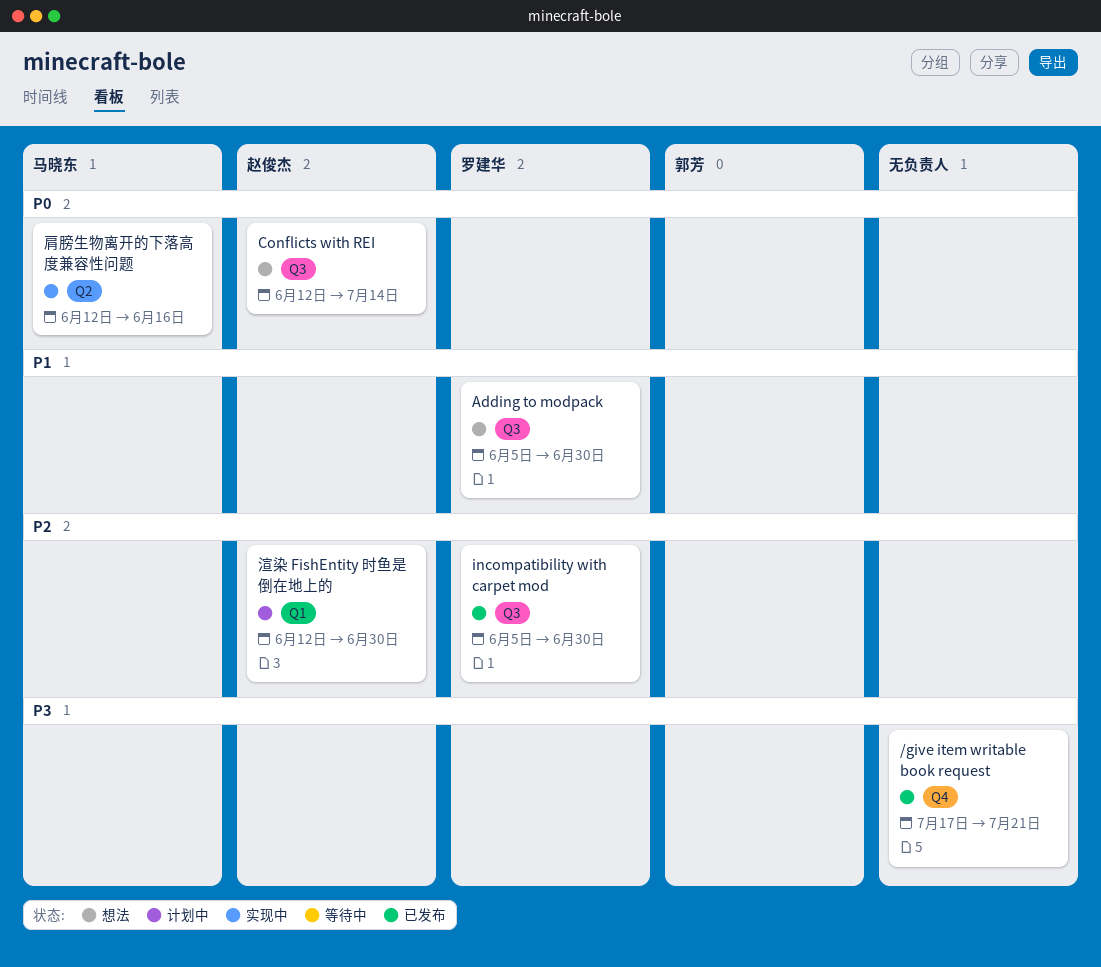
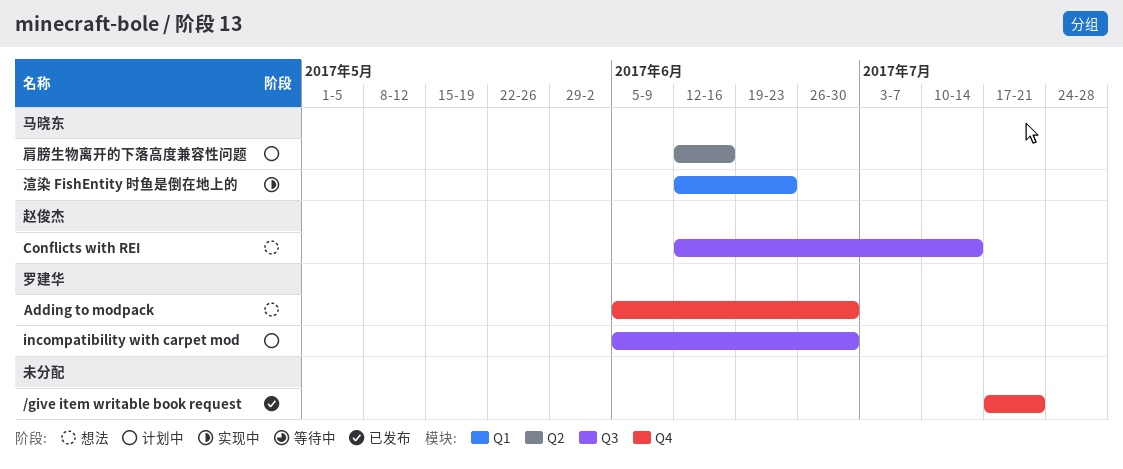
Adding to modpack, label: Q3 -> Q4
incompatibility with carpet mod, status: 已发布 -> 计划中
渲染 FishEntity 时鱼是倒在地上的, status: 计划中 -> 实现中
渲染 FishEntity 时鱼是倒在地上的, owner: 赵俊杰 -> 马晓东
渲染 FishEntity 时鱼是倒在地上的, due: Jun 30 -> Jun 23
肩膀生物离开的下落高度兼容性问题, status: 实现中 -> 计划中

